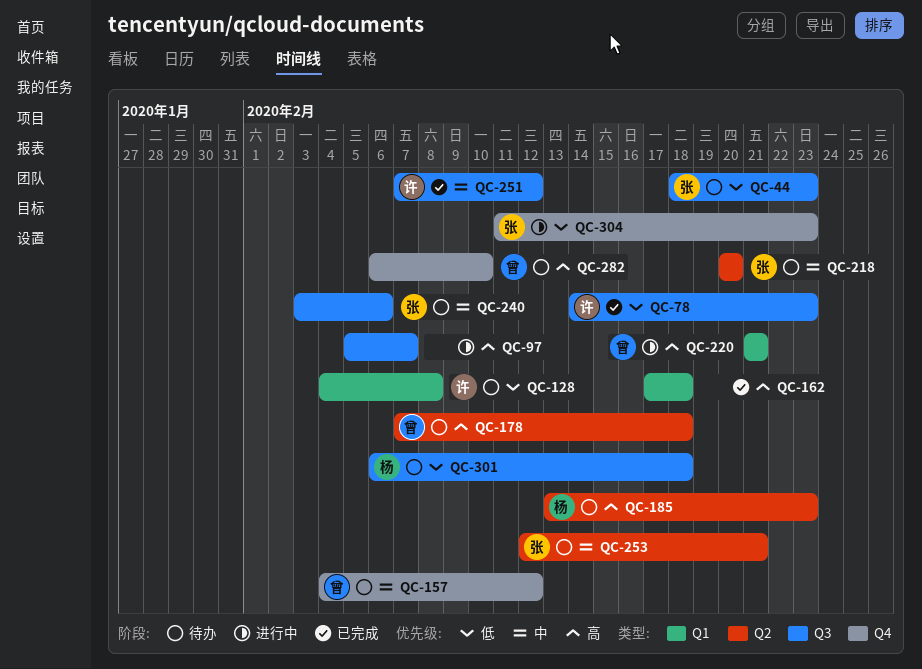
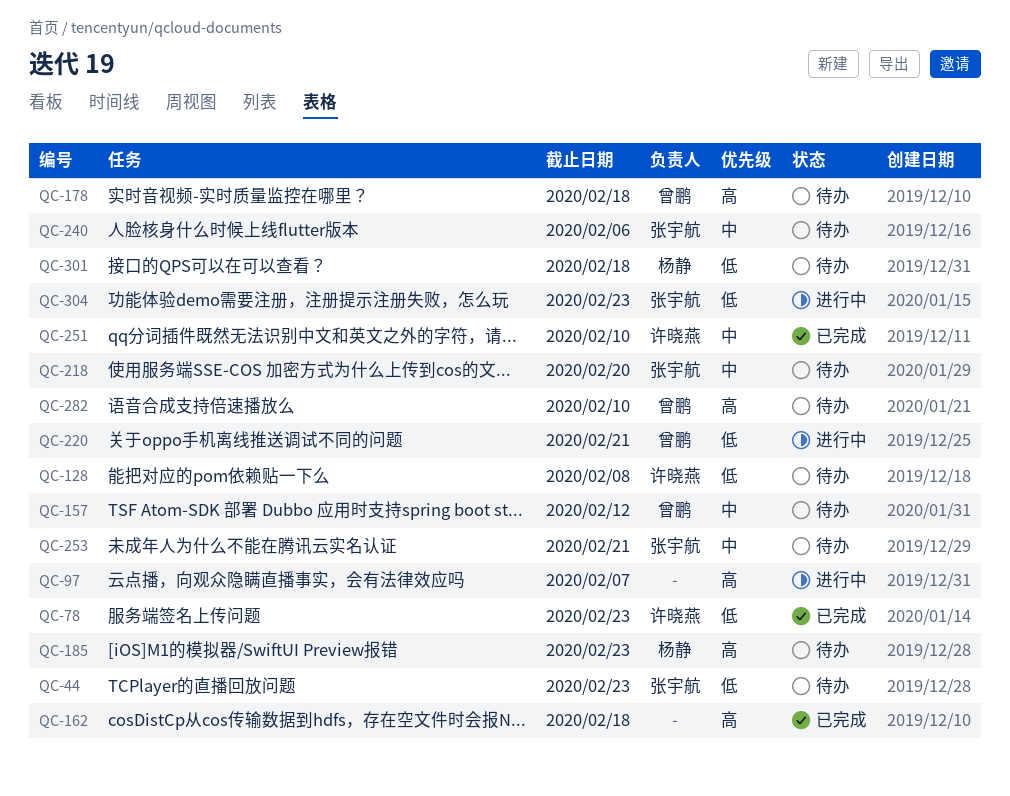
QC-220, priority: 高 -> 低
QC-251, due: Feb 12 -> Feb 10

